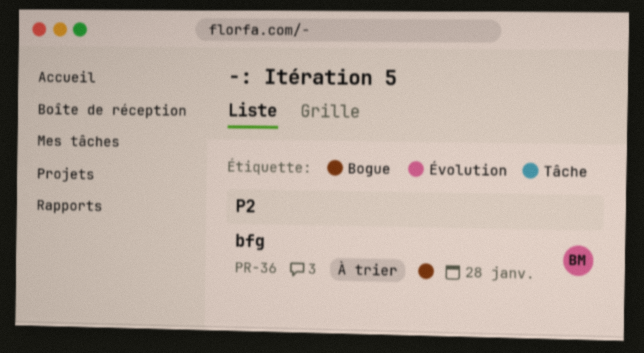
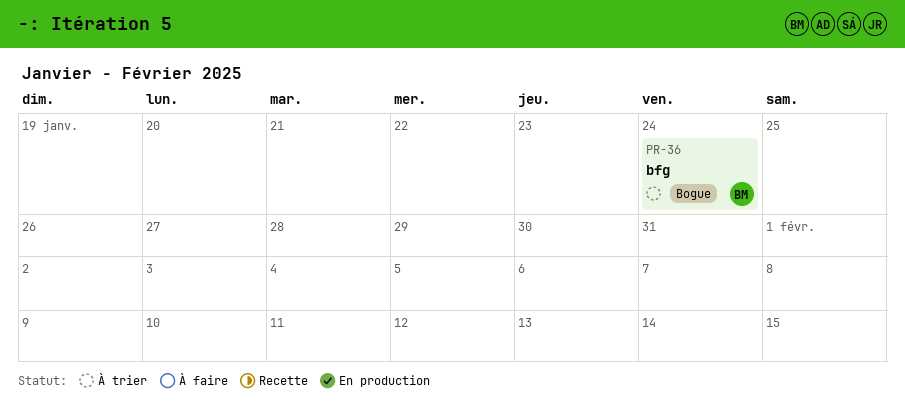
PR-36, due: Jan 28 -> Jan 24

